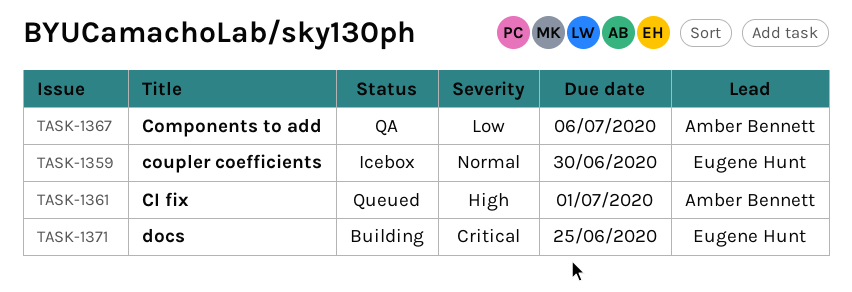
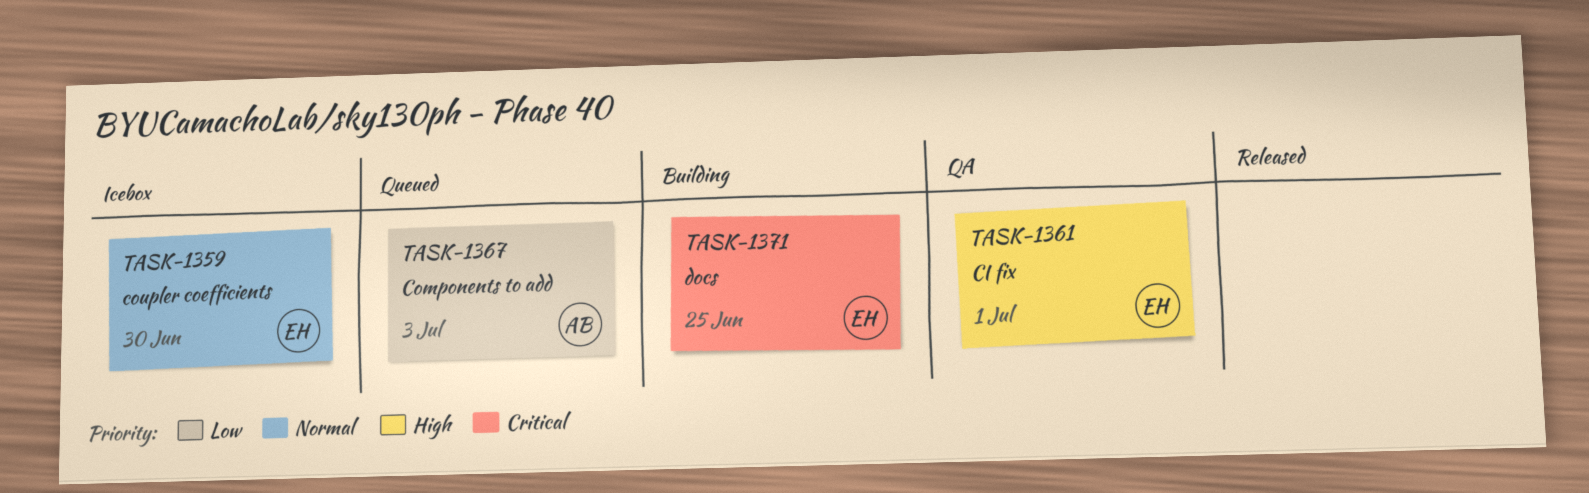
TASK-1361, status: Queued -> QA
TASK-1361, owner: Amber Bennett -> Eugene Hunt
TASK-1367, status: QA -> Queued
TASK-1367, due: Jul 6 -> Jul 3

